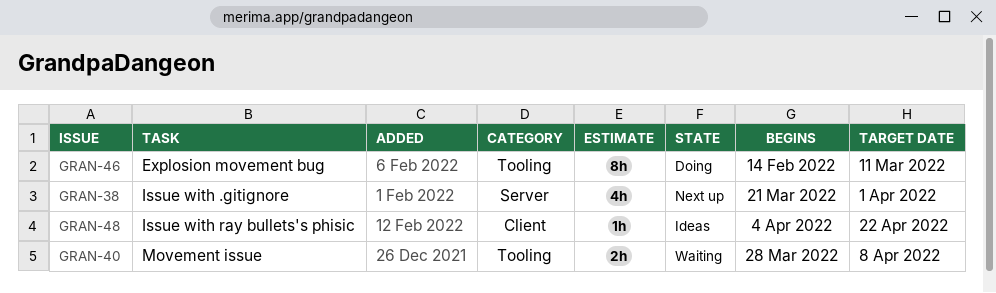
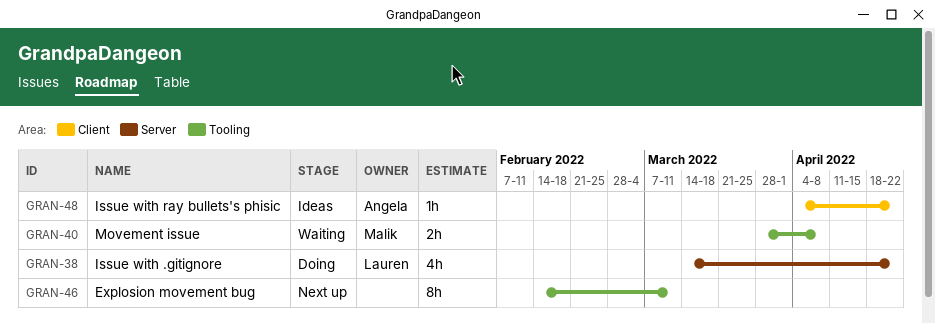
GRAN-38, status: Next up -> Doing
GRAN-38, start: Mar 21 -> Mar 14
GRAN-38, due: Apr 1 -> Apr 22
GRAN-46, status: Doing -> Next up

